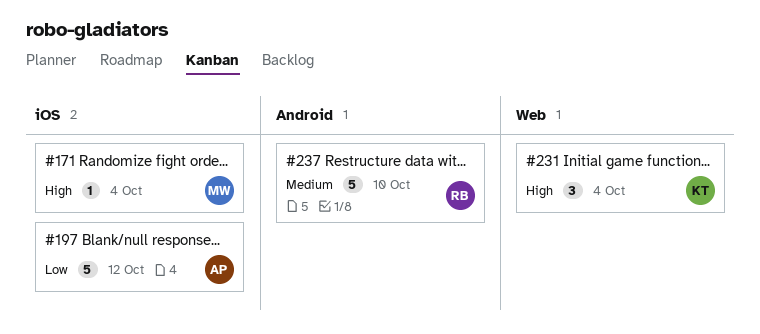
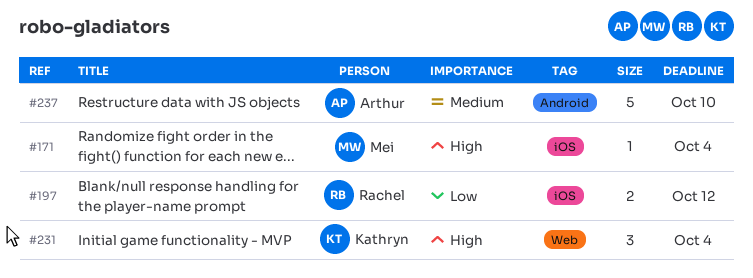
#197, owner: Arthur -> Rachel
#197, estimate: 5 -> 2
#237, owner: Rachel -> Arthur

